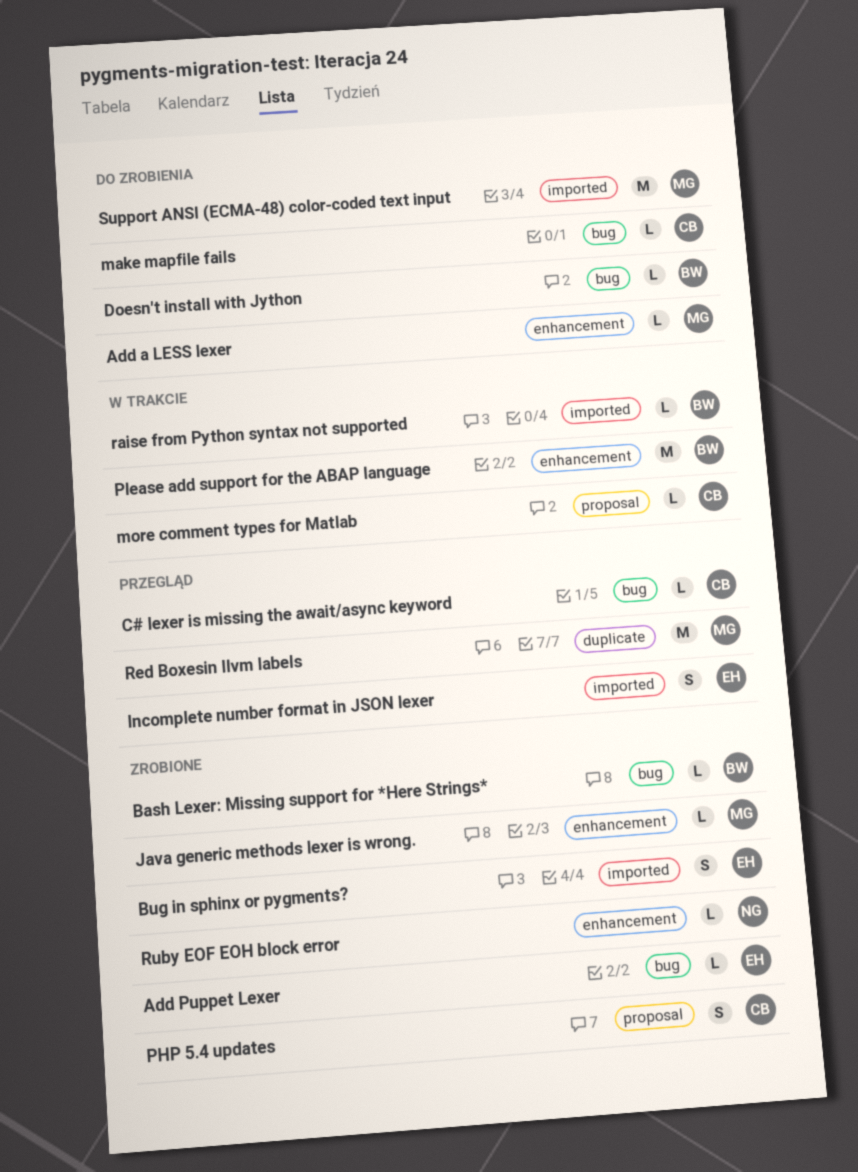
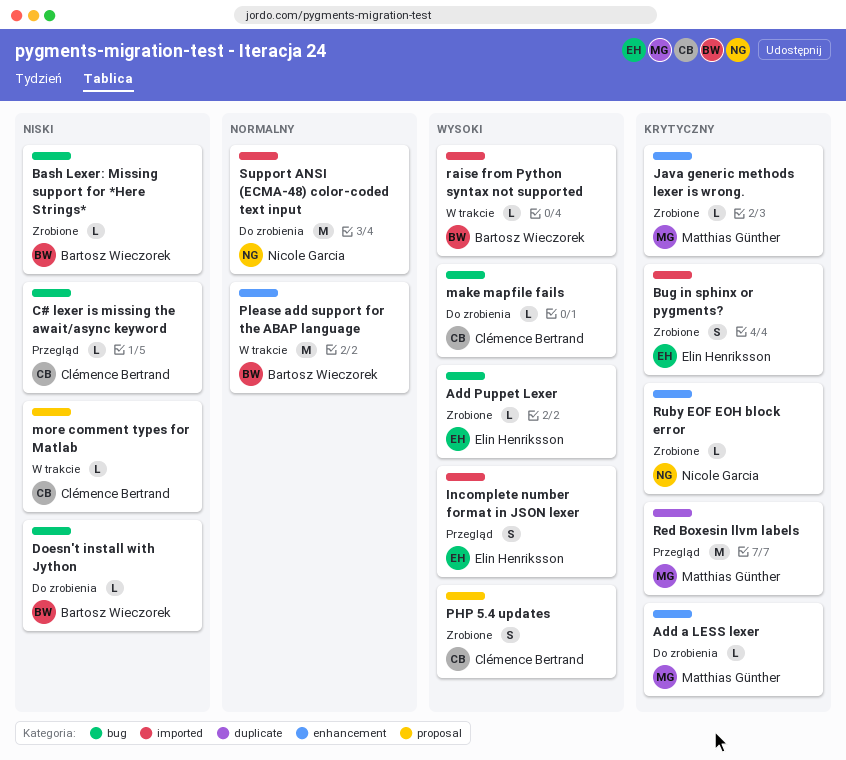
Support ANSI (ECMA-48) color-coded text input, owner: Matthias Günther -> Nicole Garcia

